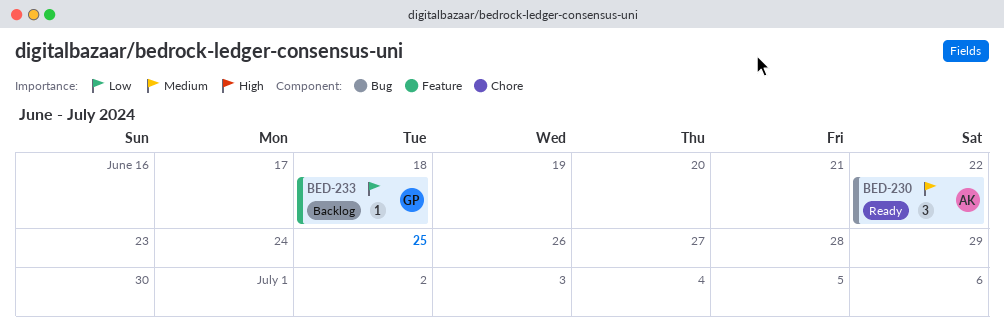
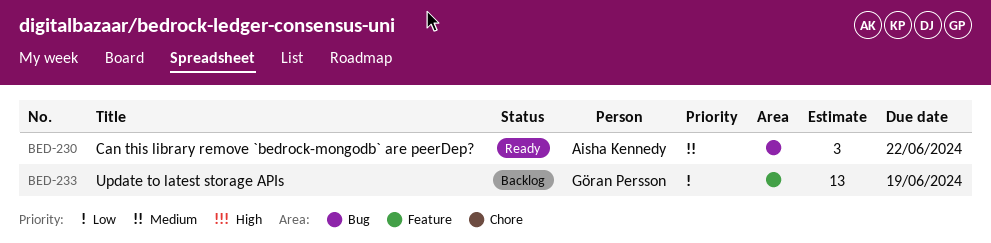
BED-233, estimate: 1 -> 13
BED-233, due: Jun 18 -> Jun 19

